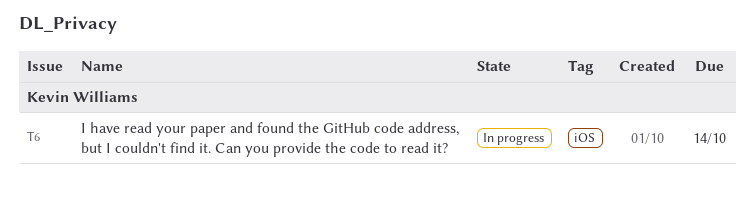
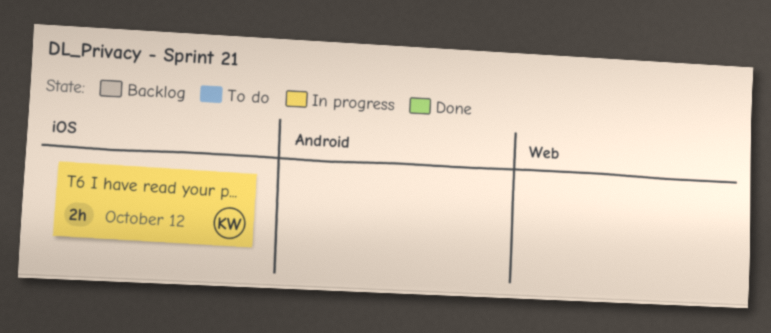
T6, due: Oct 14 -> Oct 12

